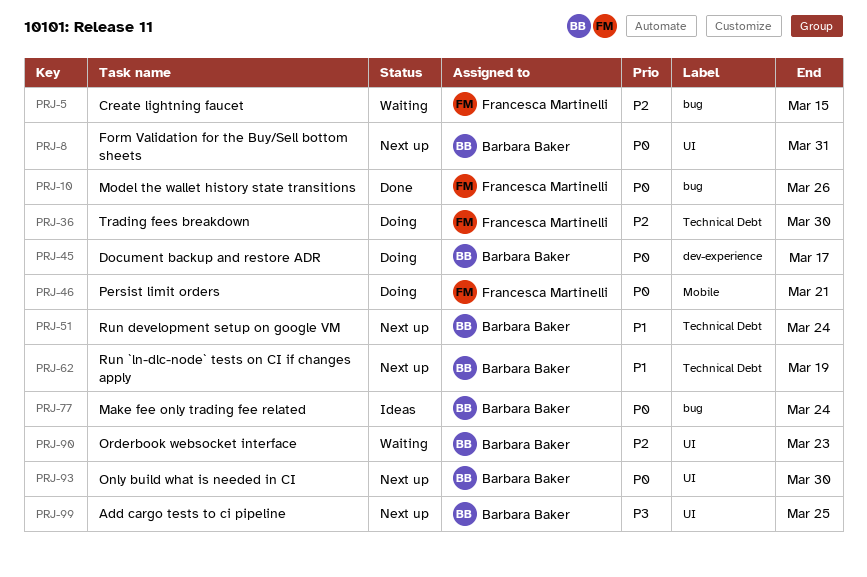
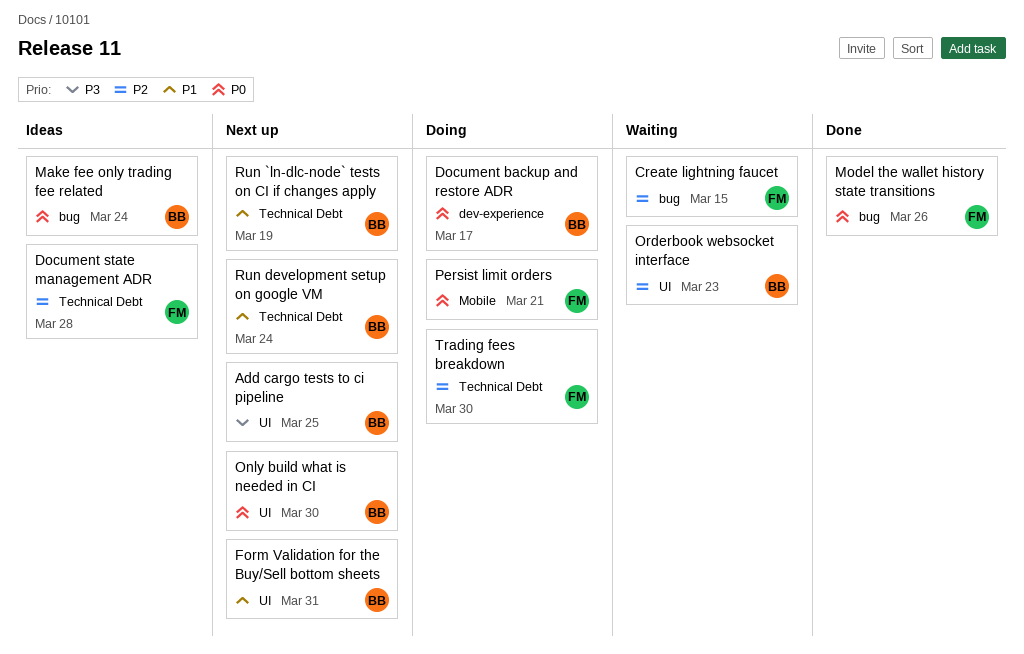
Document state management ADR: none -> present
Form Validation for the Buy/Sell bottom sheets, priority: P0 -> P1

